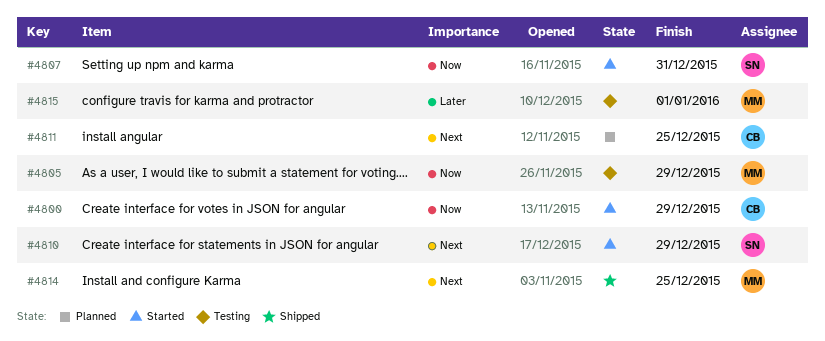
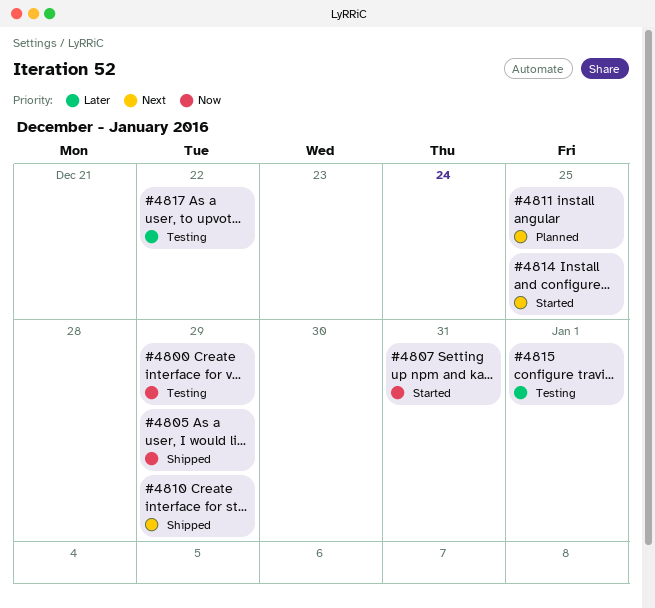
#4800, status: Started -> Testing
#4805, status: Testing -> Shipped
#4810, status: Started -> Shipped
#4814, status: Shipped -> Started
#4817: none -> present

